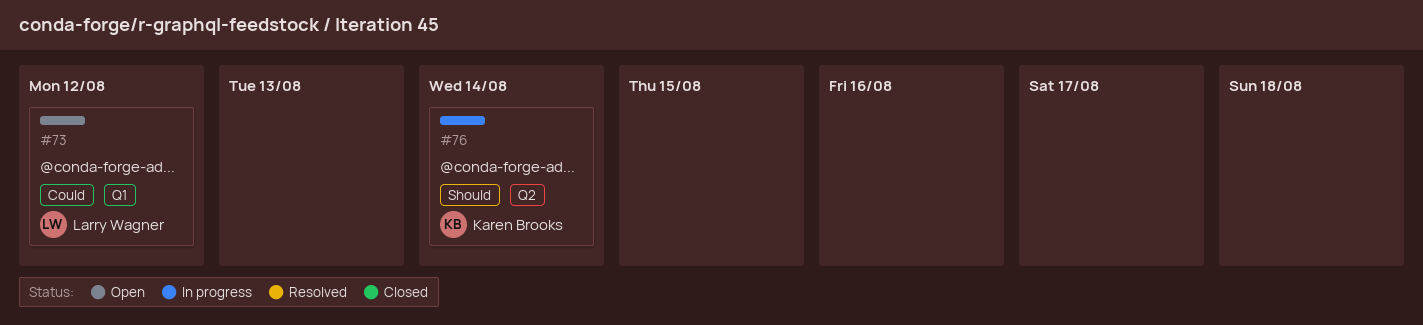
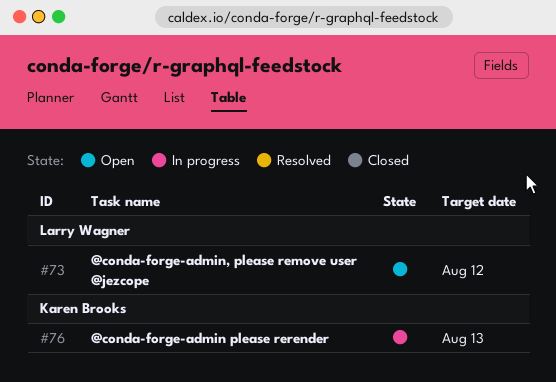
#76, due: Aug 14 -> Aug 13

